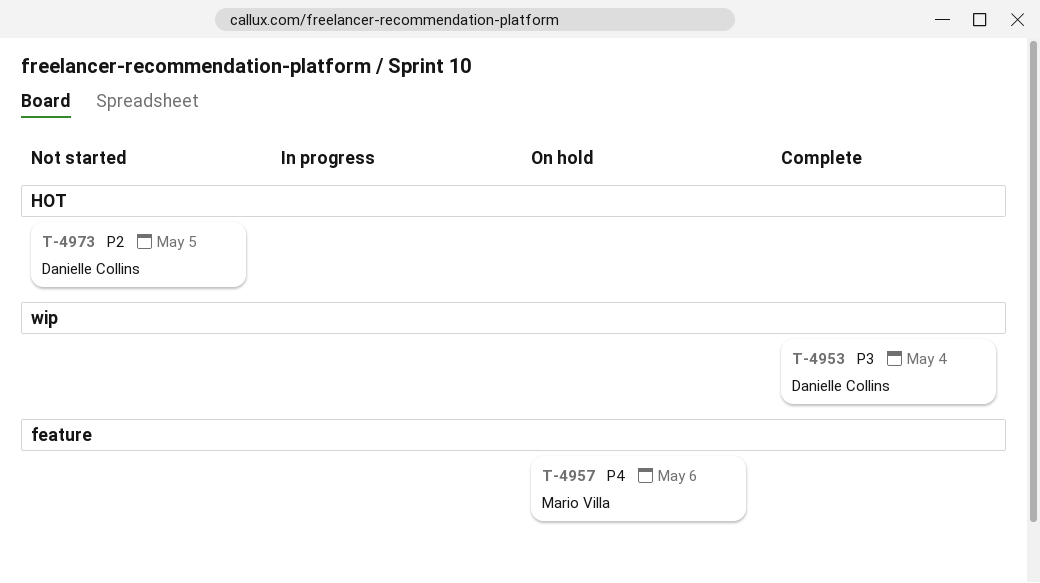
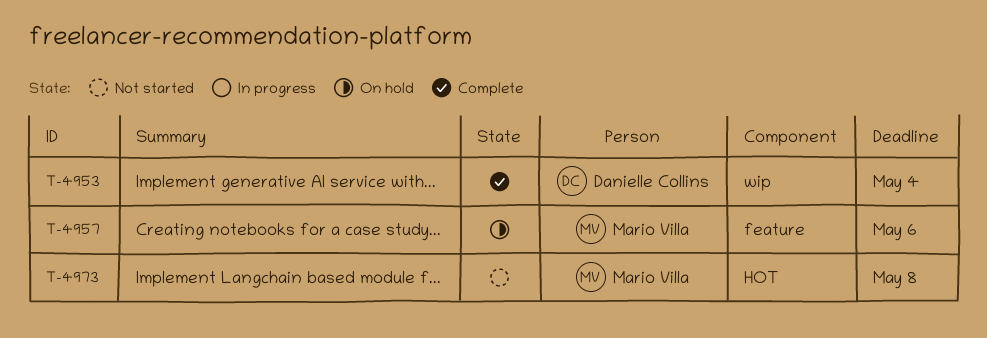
T-4973, owner: Danielle Collins -> Mario Villa
T-4973, due: May 5 -> May 8

